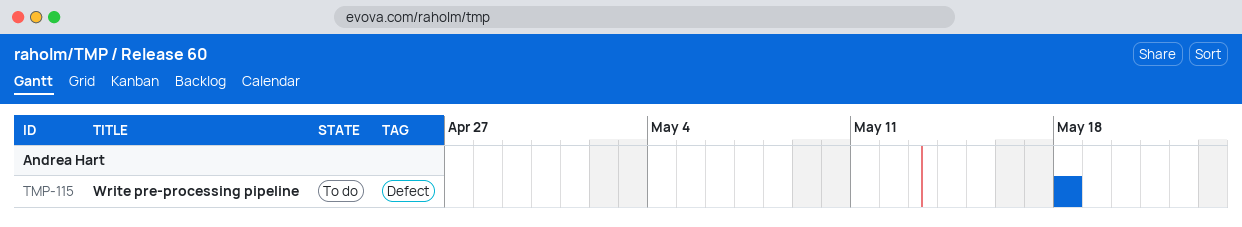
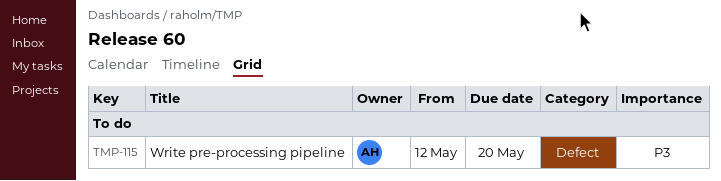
TMP-115, start: May 18 -> May 12
TMP-115, due: May 18 -> May 20

